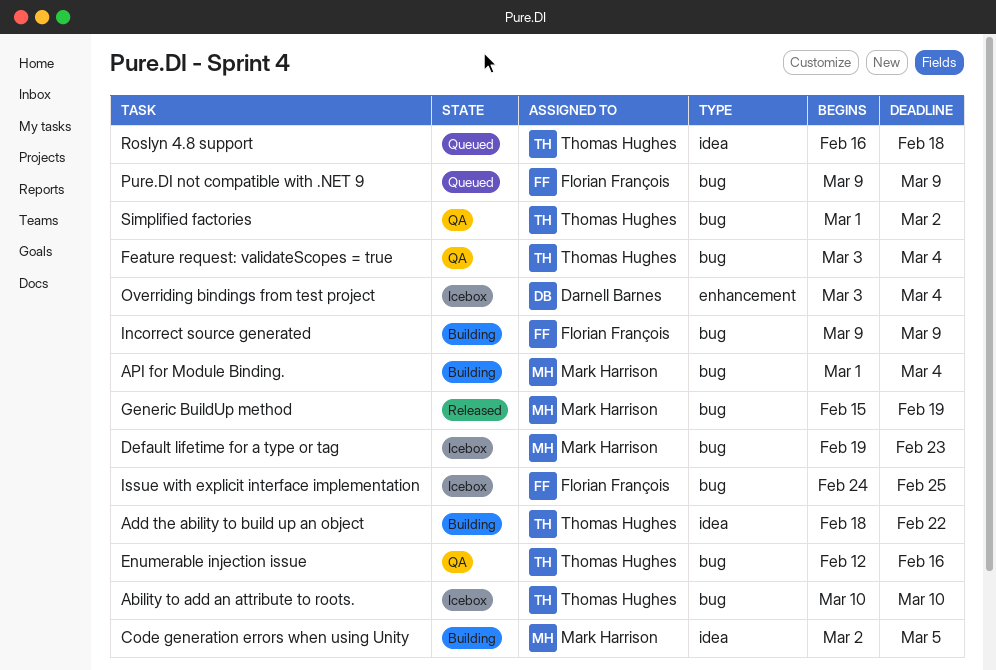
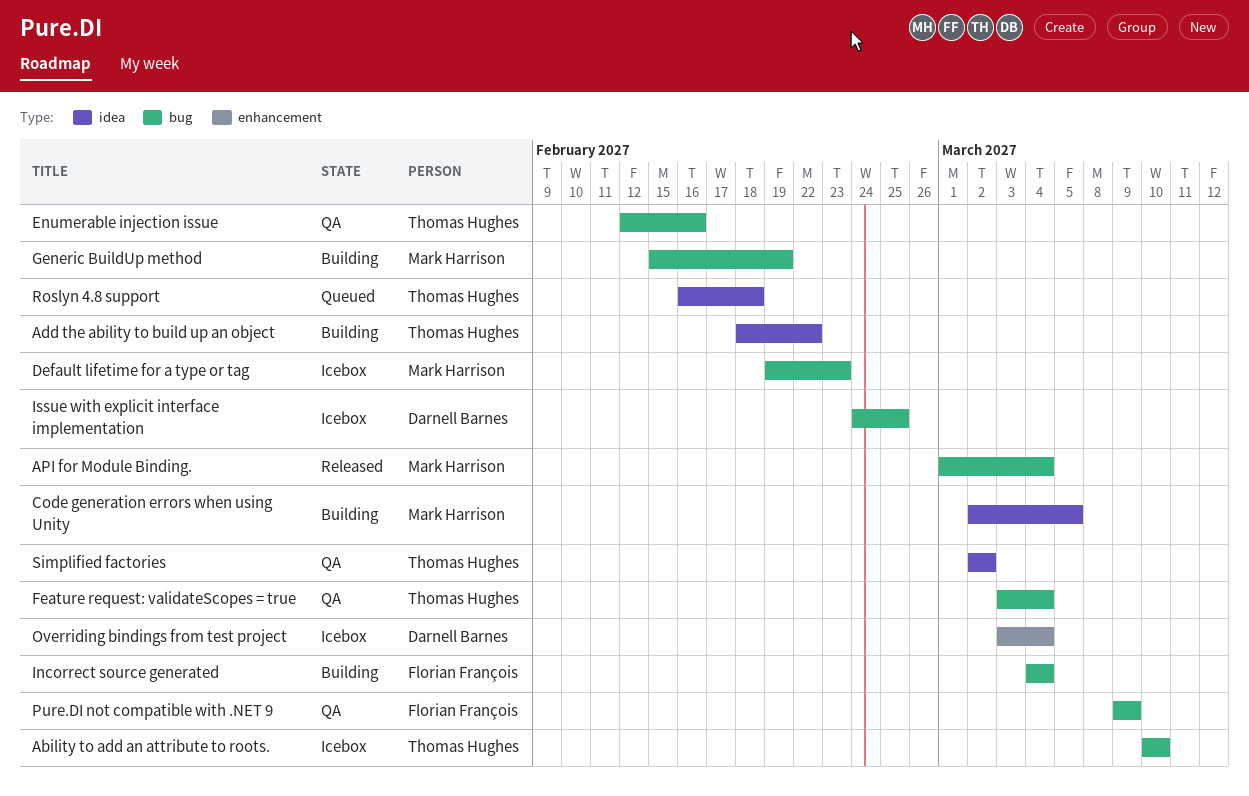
API for Module Binding., status: Building -> Released
Generic BuildUp method, status: Released -> Building
Incorrect source generated, start: Mar 9 -> Mar 4
Incorrect source generated, due: Mar 9 -> Mar 4
Issue with explicit interface implementation, owner: Florian François -> Darnell Barnes
Pure.DI not compatible with .NET 9, status: Queued -> QA
Simplified factories, label: bug -> idea
Simplified factories, start: Mar 1 -> Mar 2

